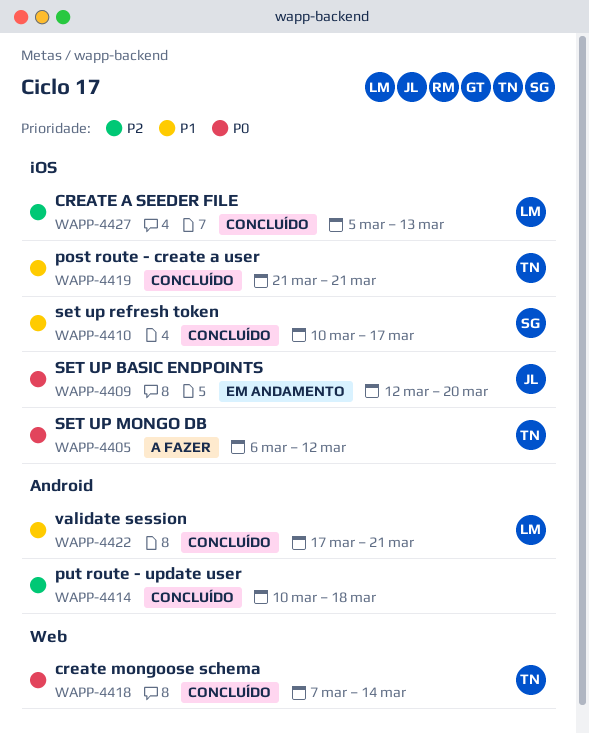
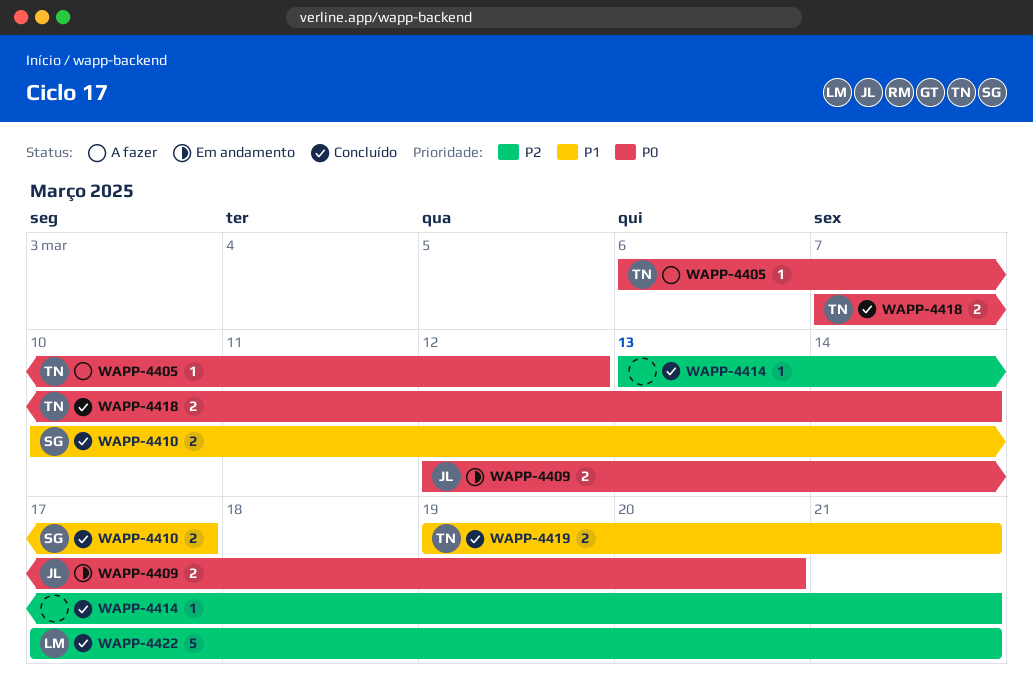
WAPP-4414, start: Mar 10 -> Mar 13
WAPP-4414, due: Mar 18 -> Mar 21
WAPP-4419, start: Mar 21 -> Mar 19
WAPP-4422, priority: P1 -> P2
WAPP-4427: present -> none

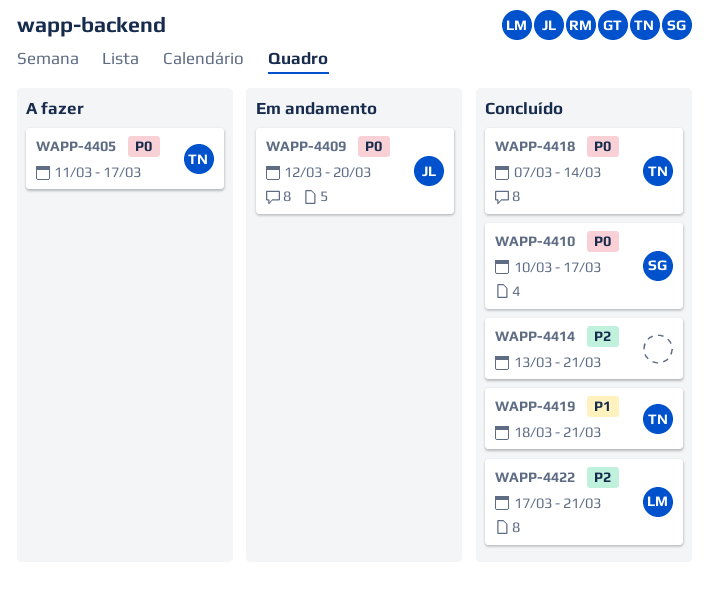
WAPP-4405, start: Mar 6 -> Mar 11
WAPP-4405, due: Mar 12 -> Mar 17
WAPP-4410, priority: P1 -> P0
WAPP-4419, start: Mar 19 -> Mar 18

